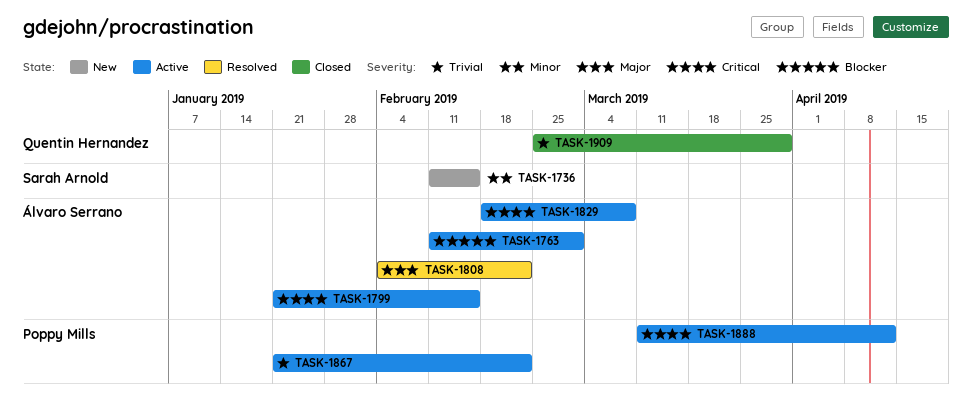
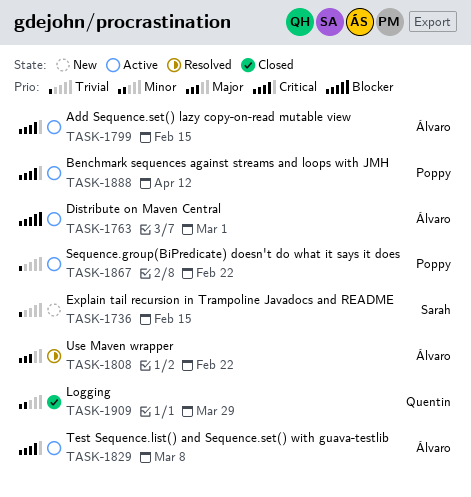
TASK-1736, priority: Minor -> Trivial
TASK-1909, priority: Trivial -> Minor

